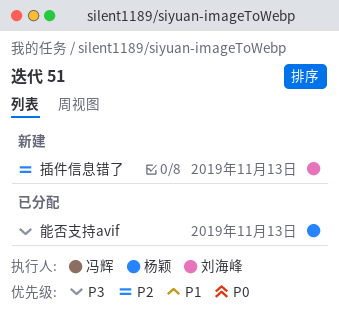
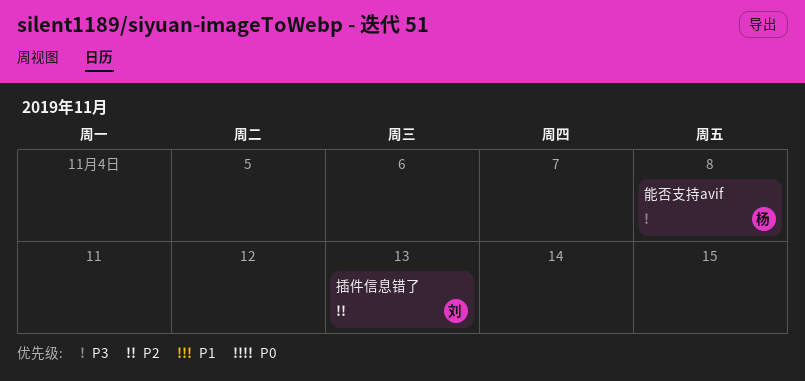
能否支持avif, due: Nov 13 -> Nov 8

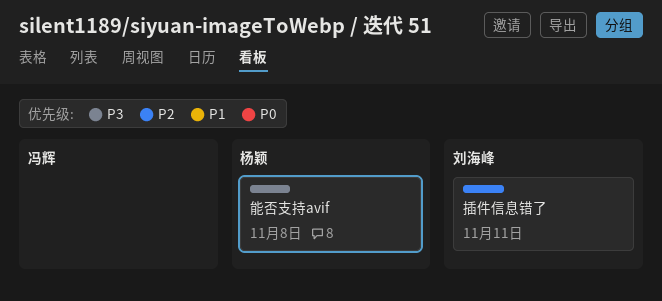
插件信息错了, due: Nov 13 -> Nov 11

